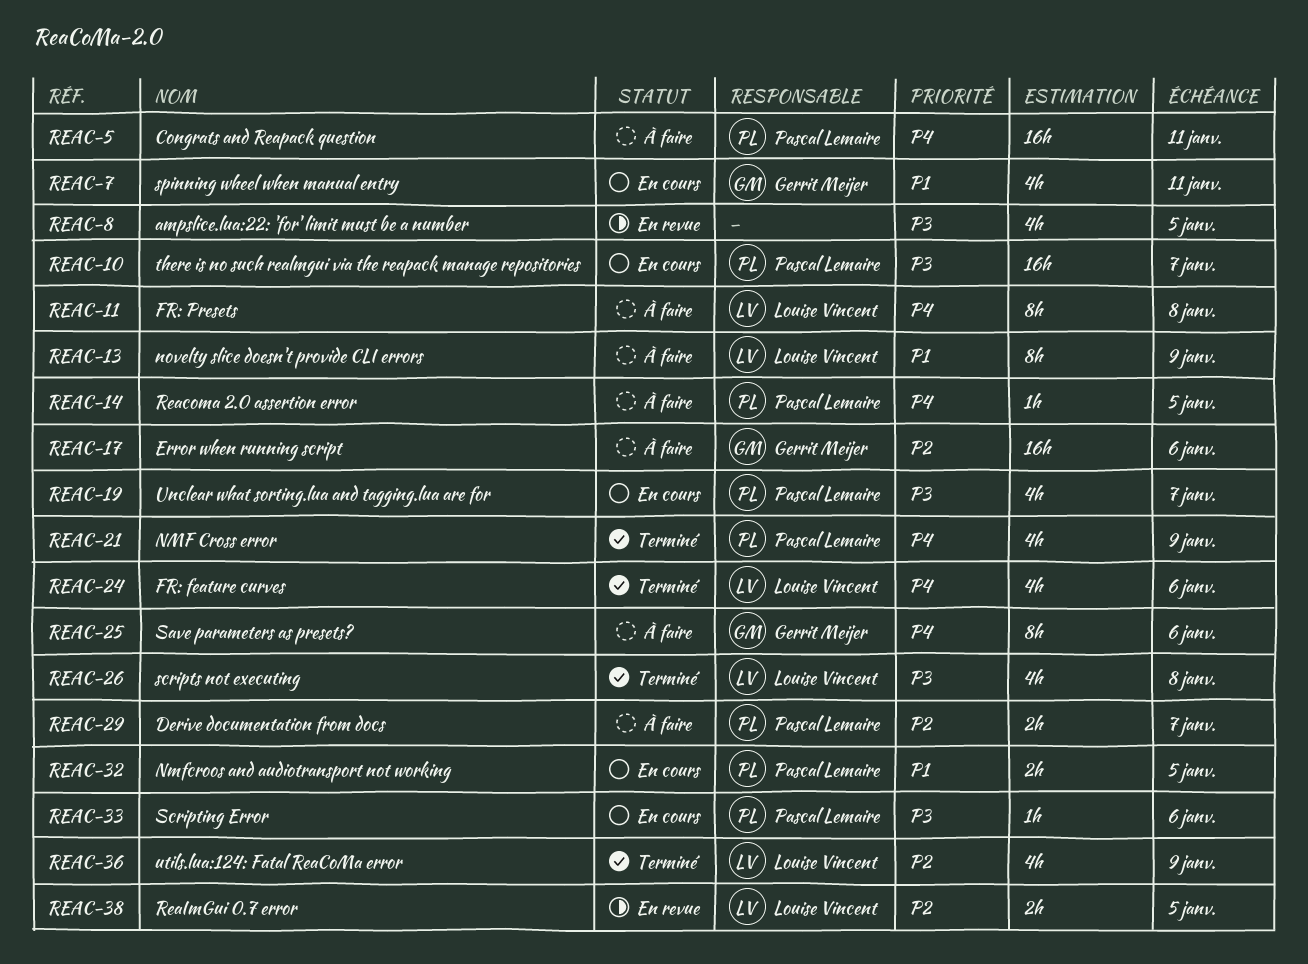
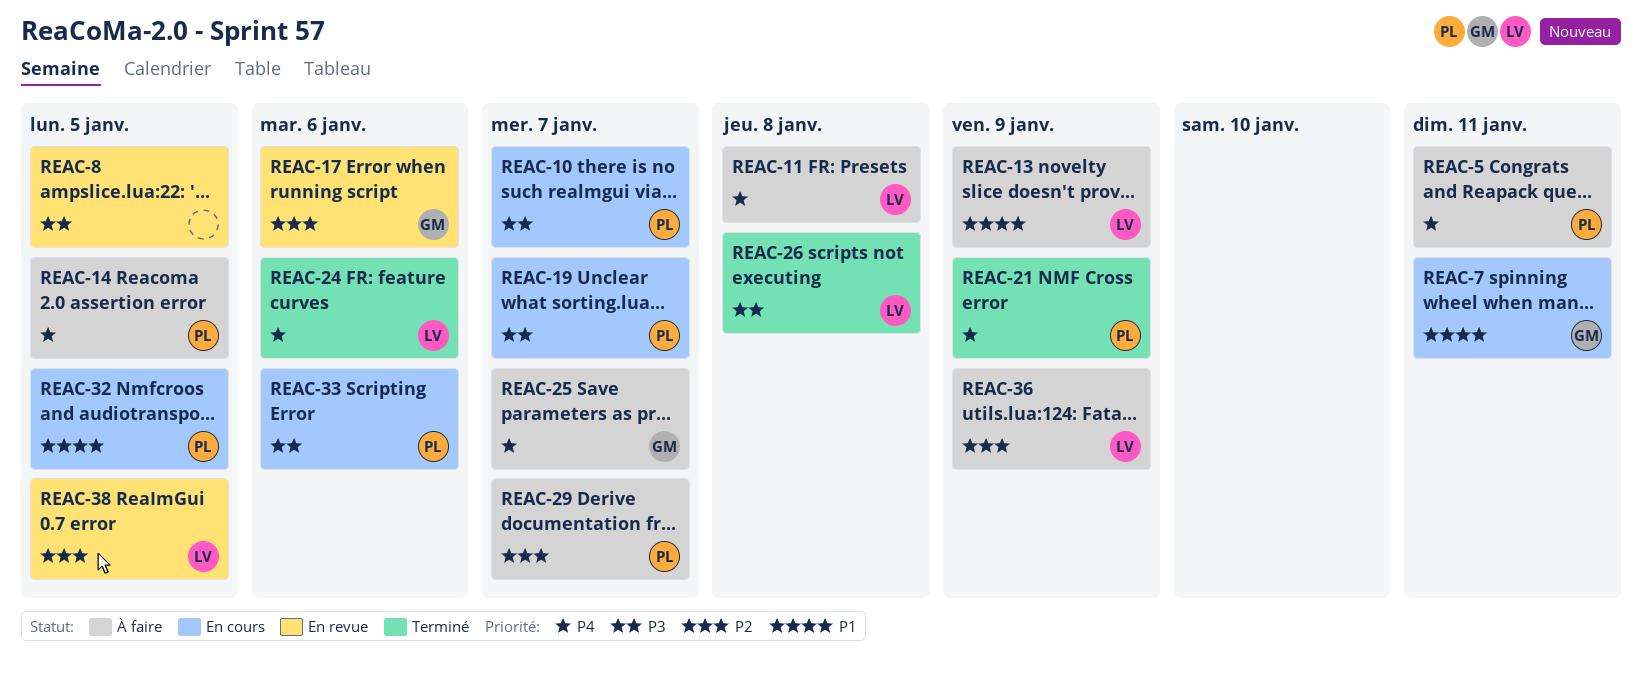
REAC-17, status: À faire -> En revue
REAC-25, due: Jan 6 -> Jan 7
REAC-36, status: Terminé -> À faire

